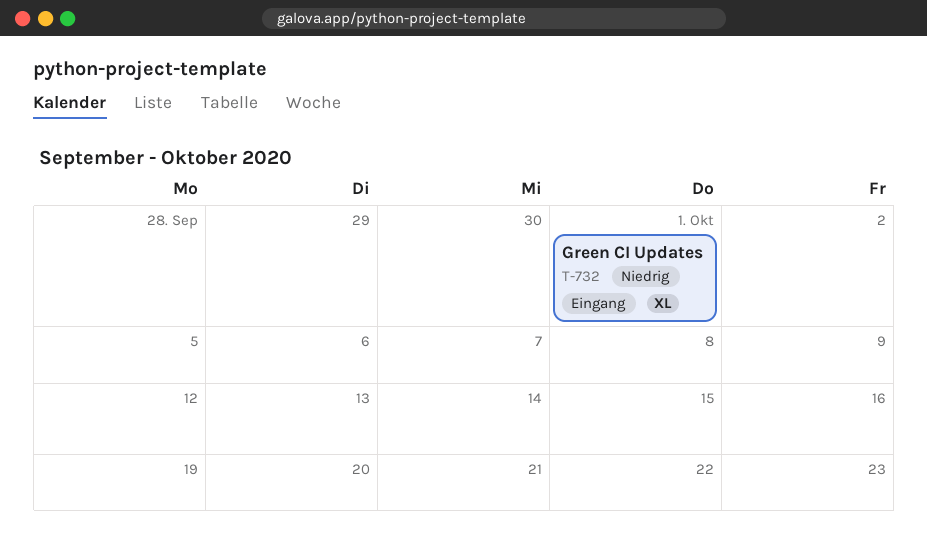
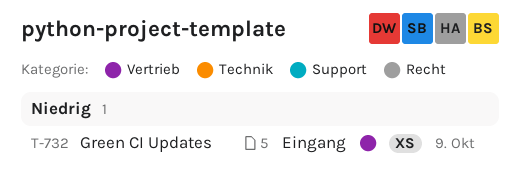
T-732, estimate: XL -> XS
T-732, due: Oct 1 -> Oct 9

